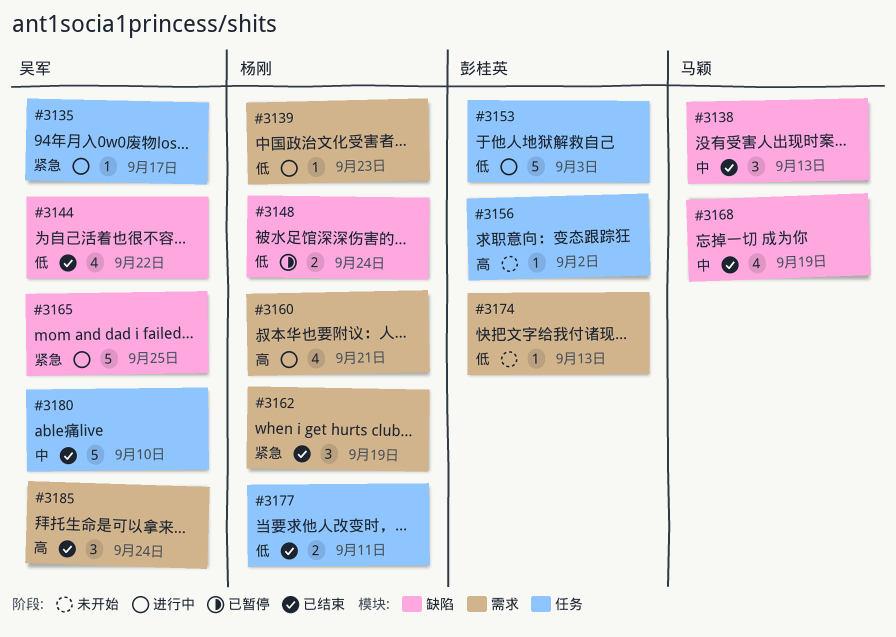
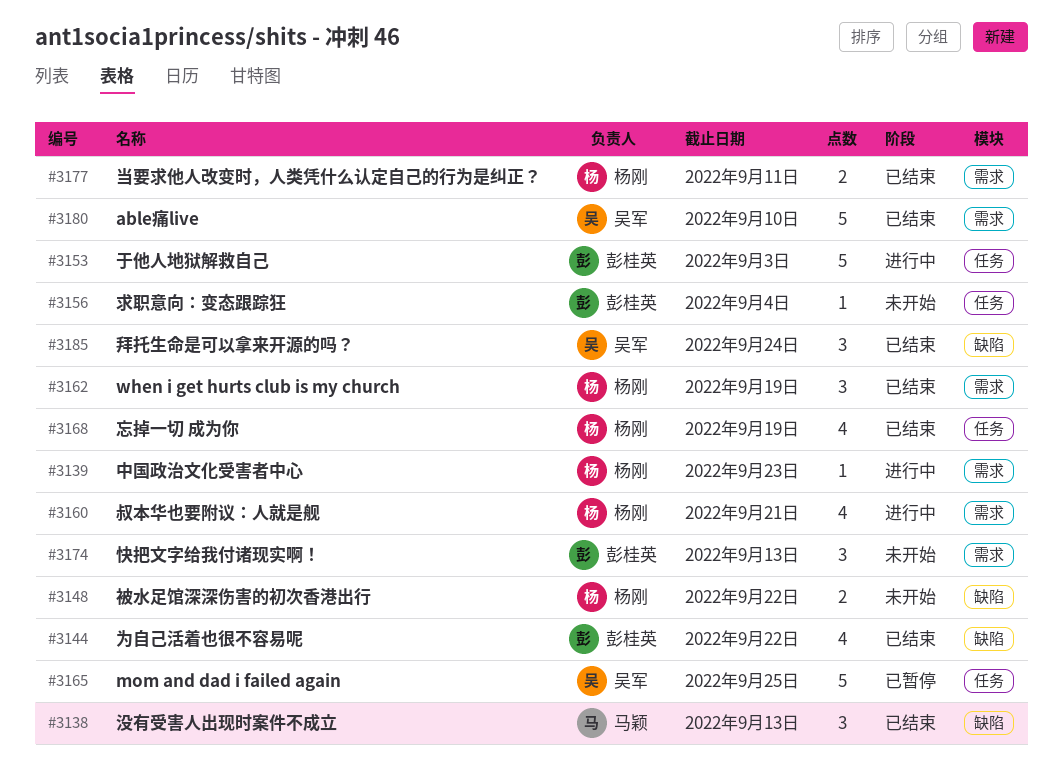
#3135: present -> none
#3144, owner: 吴军 -> 彭桂英
#3148, status: 已暂停 -> 未开始
#3148, due: Sep 24 -> Sep 22
#3156, due: Sep 2 -> Sep 4
#3165, status: 进行中 -> 已暂停
#3165, label: 缺陷 -> 任务
#3168, owner: 马颖 -> 杨刚
#3168, label: 缺陷 -> 任务
#3174, estimate: 1 -> 3
#3177, label: 任务 -> 需求
#3180, label: 任务 -> 需求
#3185, label: 需求 -> 缺陷

